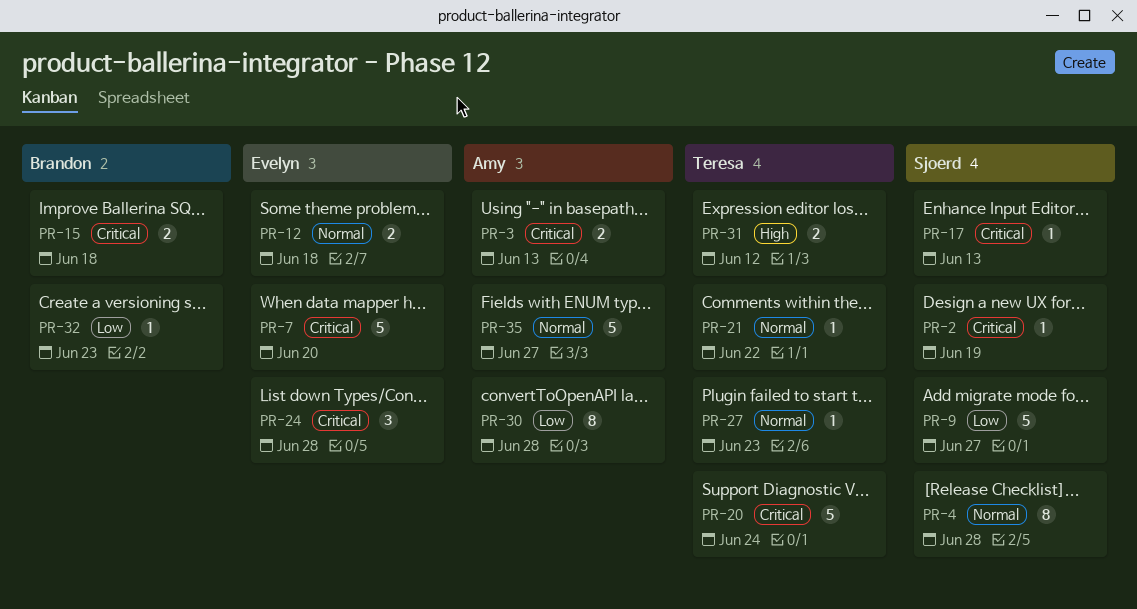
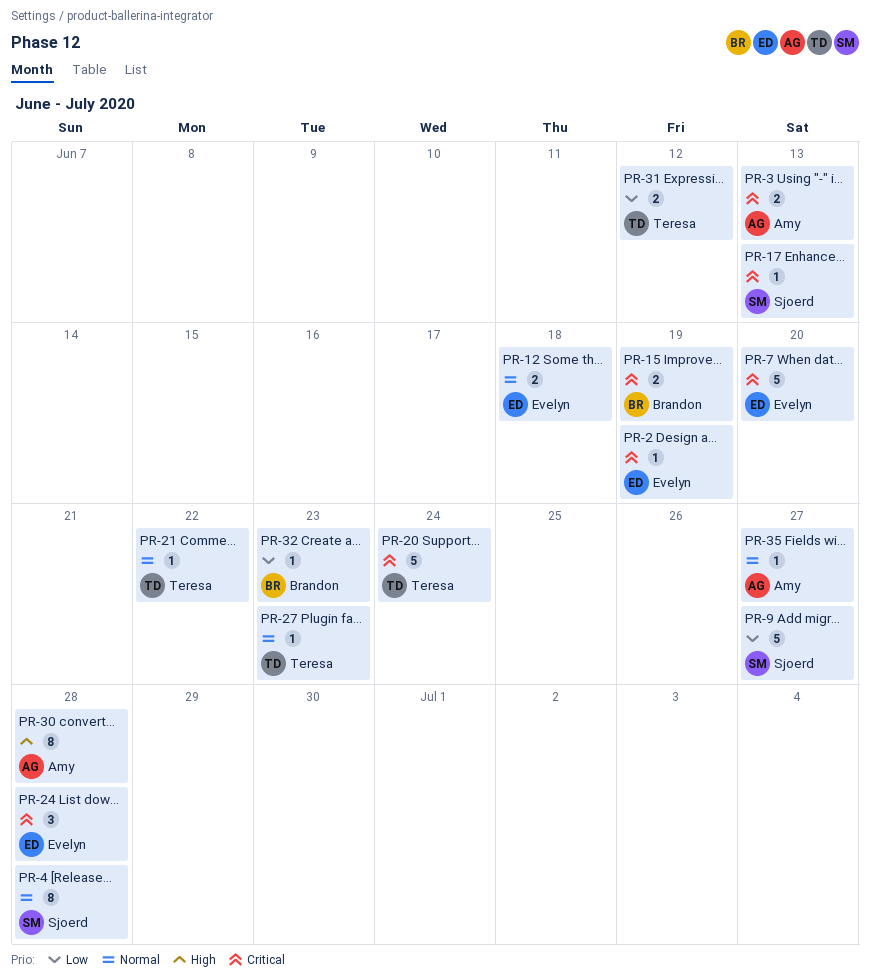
PR-2, owner: Sjoerd -> Evelyn
PR-15, due: Jun 18 -> Jun 19
PR-30, priority: Low -> High
PR-31, priority: High -> Low
PR-35, estimate: 5 -> 1

